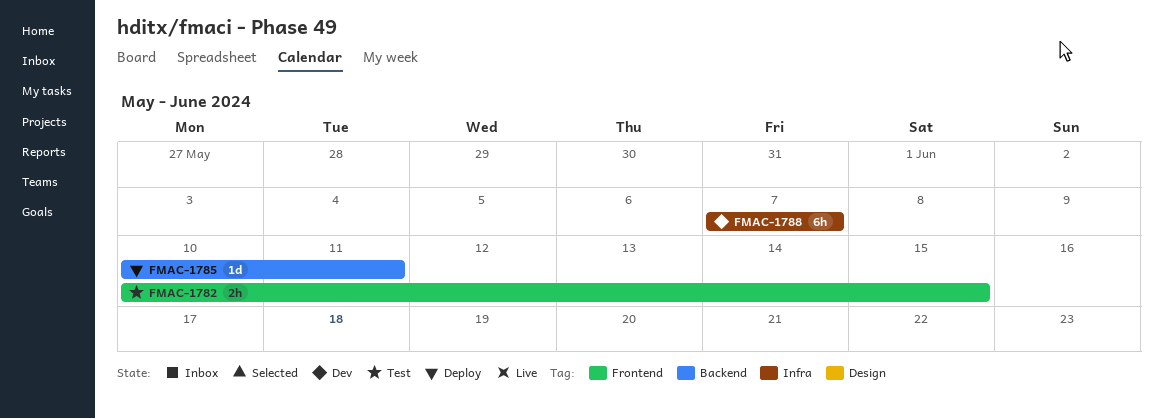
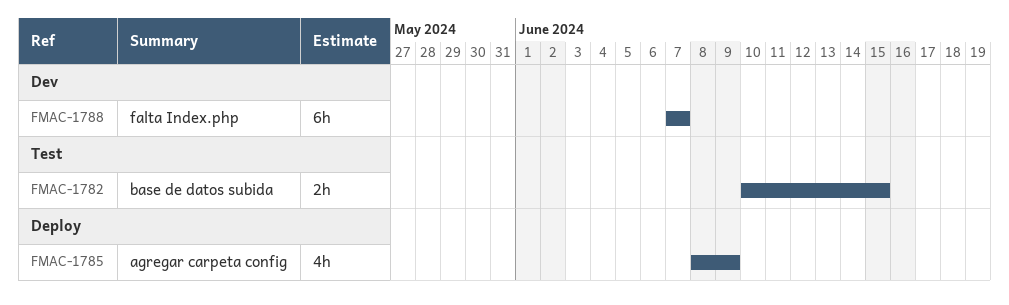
FMAC-1785, estimate: 1d -> 4h
FMAC-1785, start: Jun 10 -> Jun 8
FMAC-1785, due: Jun 11 -> Jun 9

